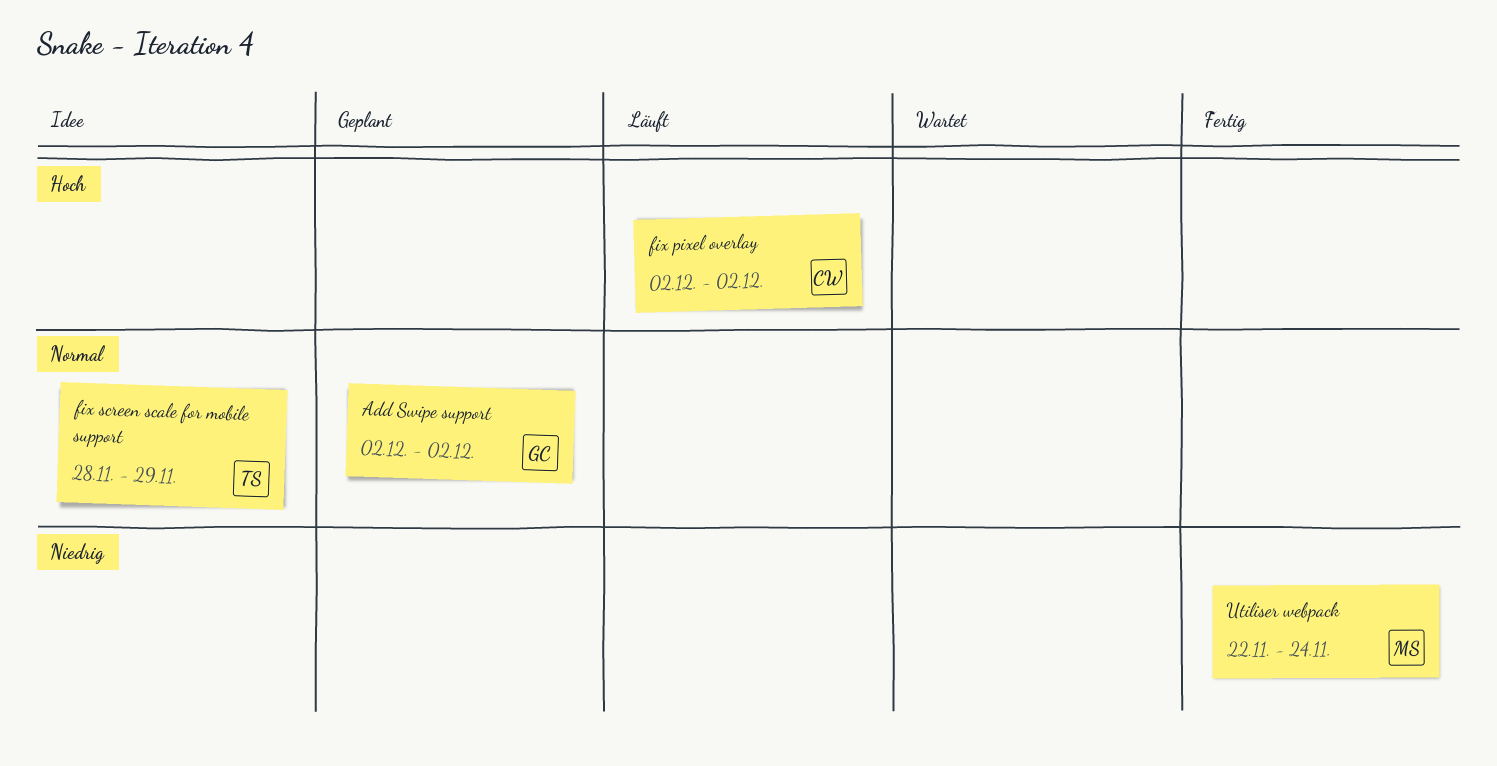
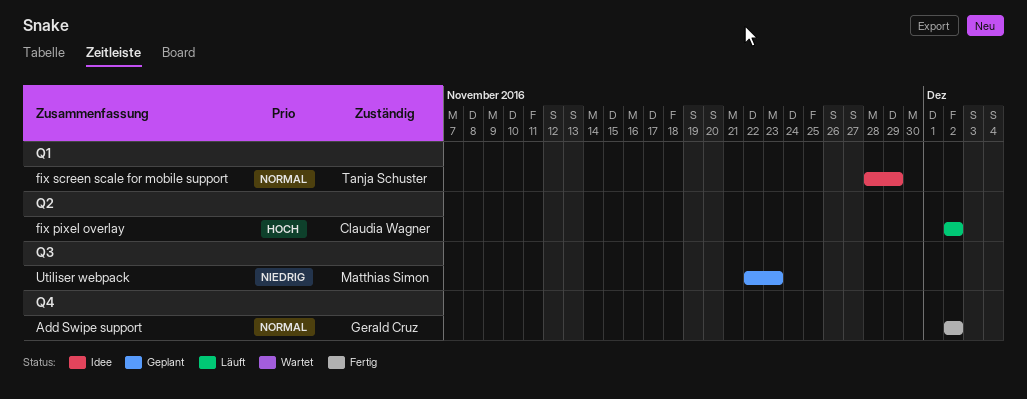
Add Swipe support, status: Geplant -> Fertig
Utiliser webpack, status: Fertig -> Geplant
Utiliser webpack, due: Nov 24 -> Nov 23

